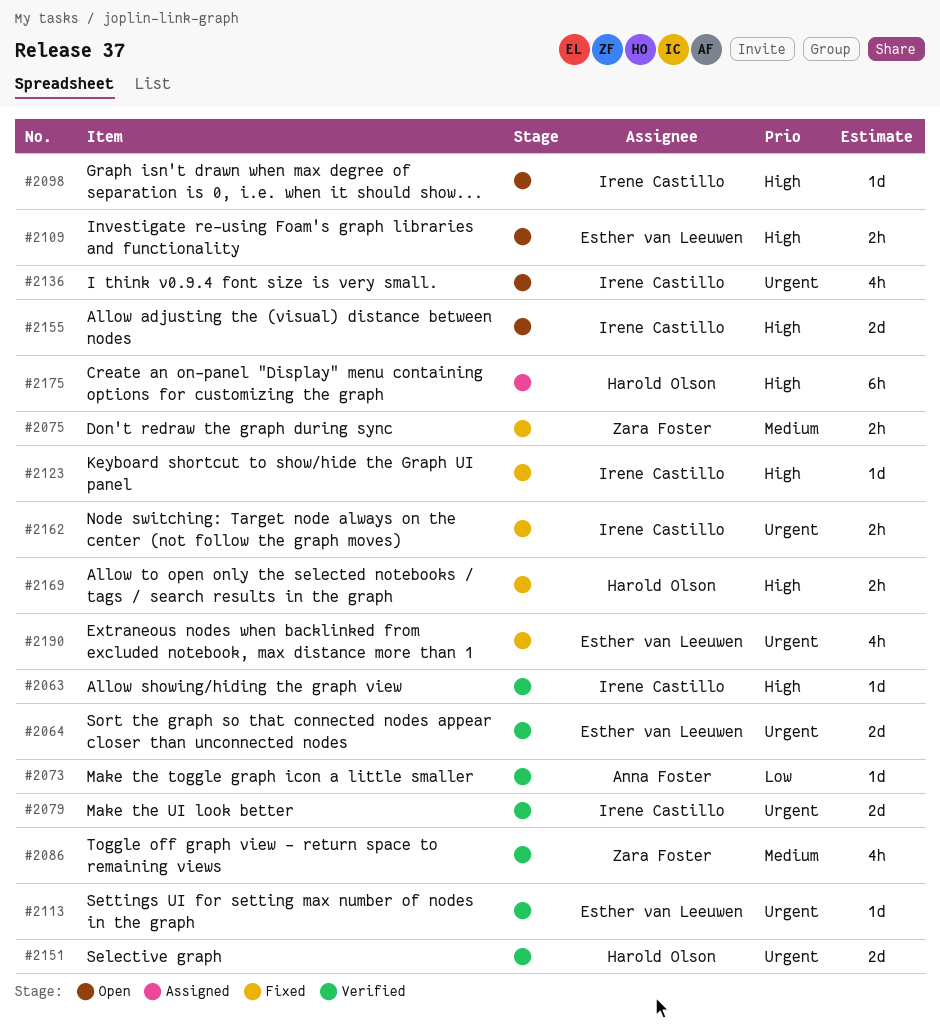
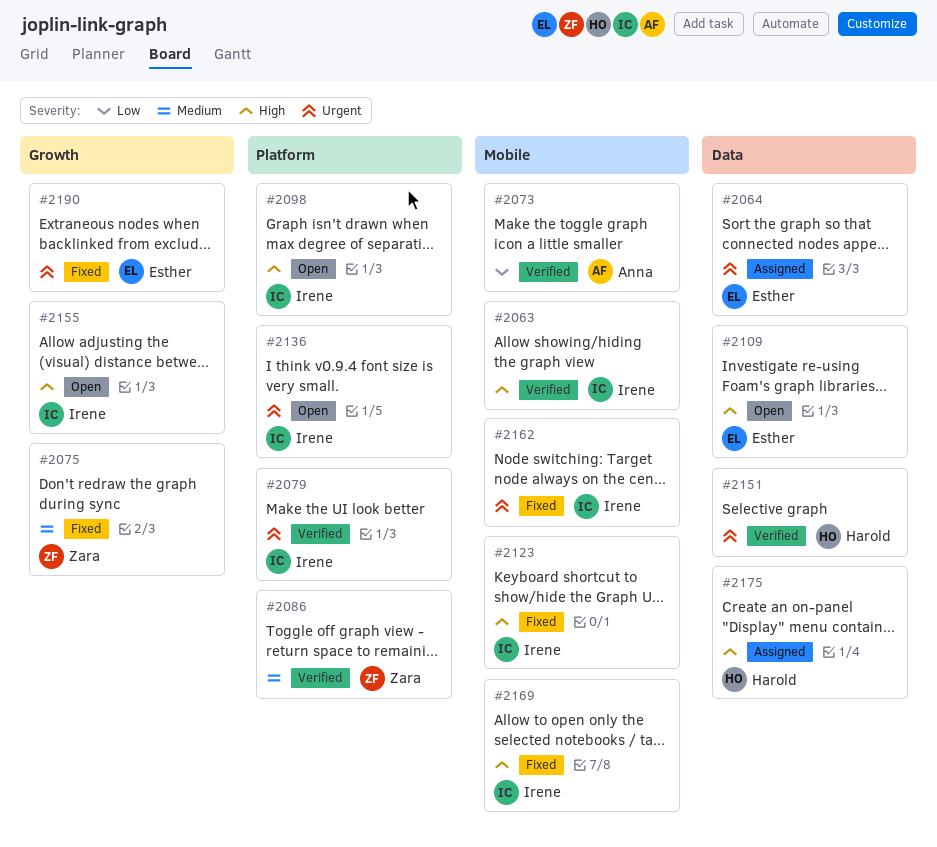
#2064, status: Verified -> Assigned
#2113: present -> none
#2169, owner: Harold Olson -> Irene Castillo

